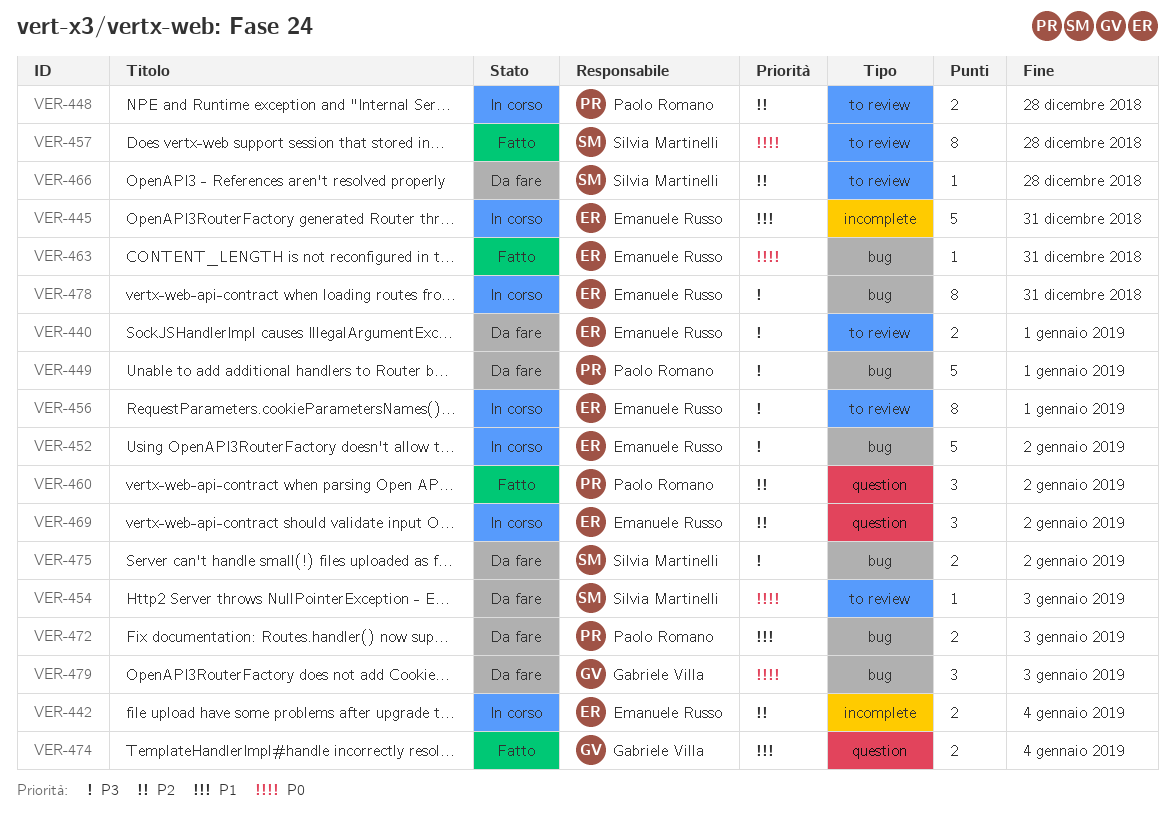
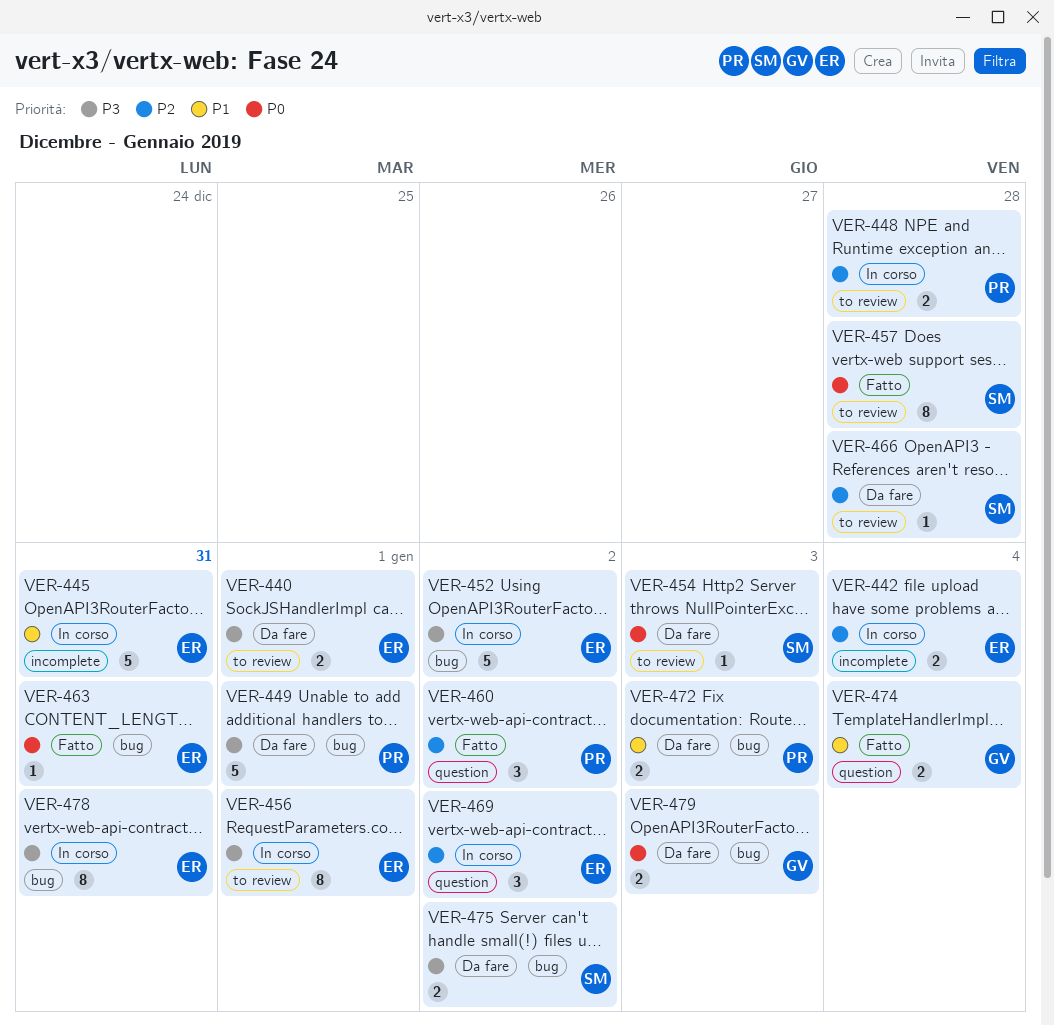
VER-479, estimate: 3 -> 2

